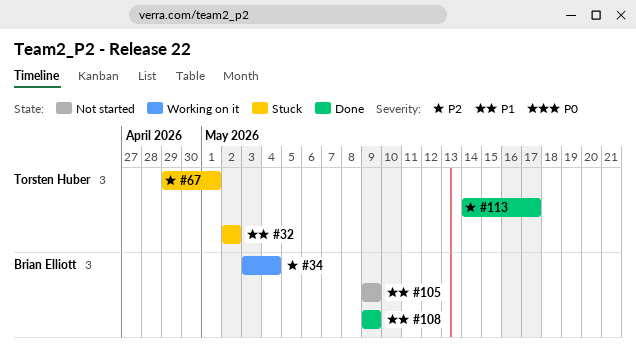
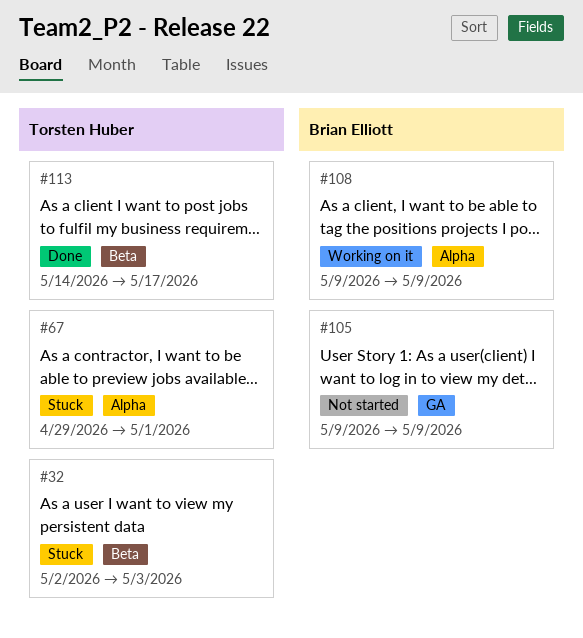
#32, due: May 2 -> May 3
#34: present -> none
#108, status: Done -> Working on it

